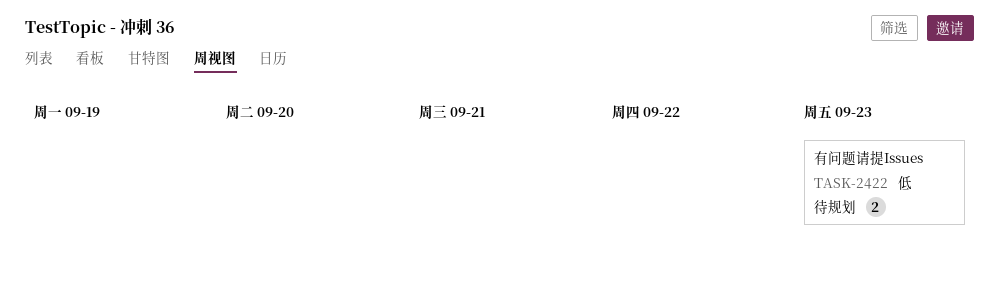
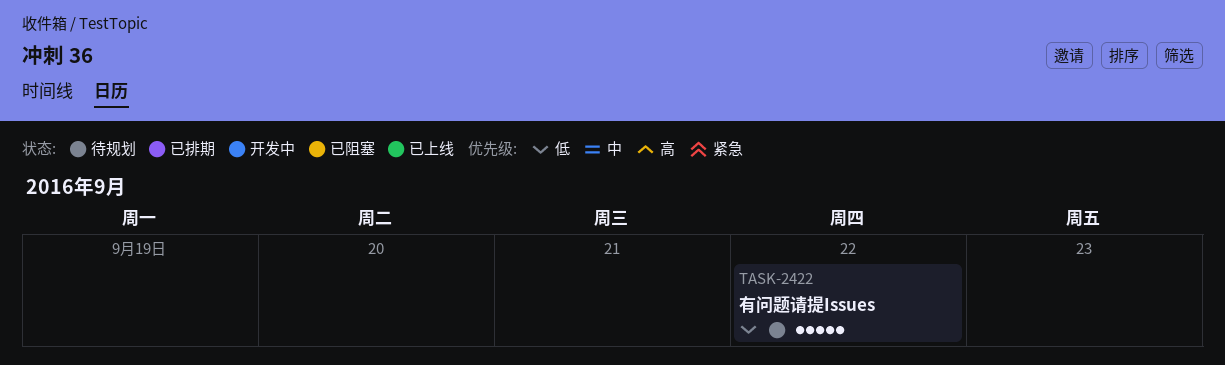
TASK-2422, estimate: 2 -> 5
TASK-2422, due: Sep 23 -> Sep 22

